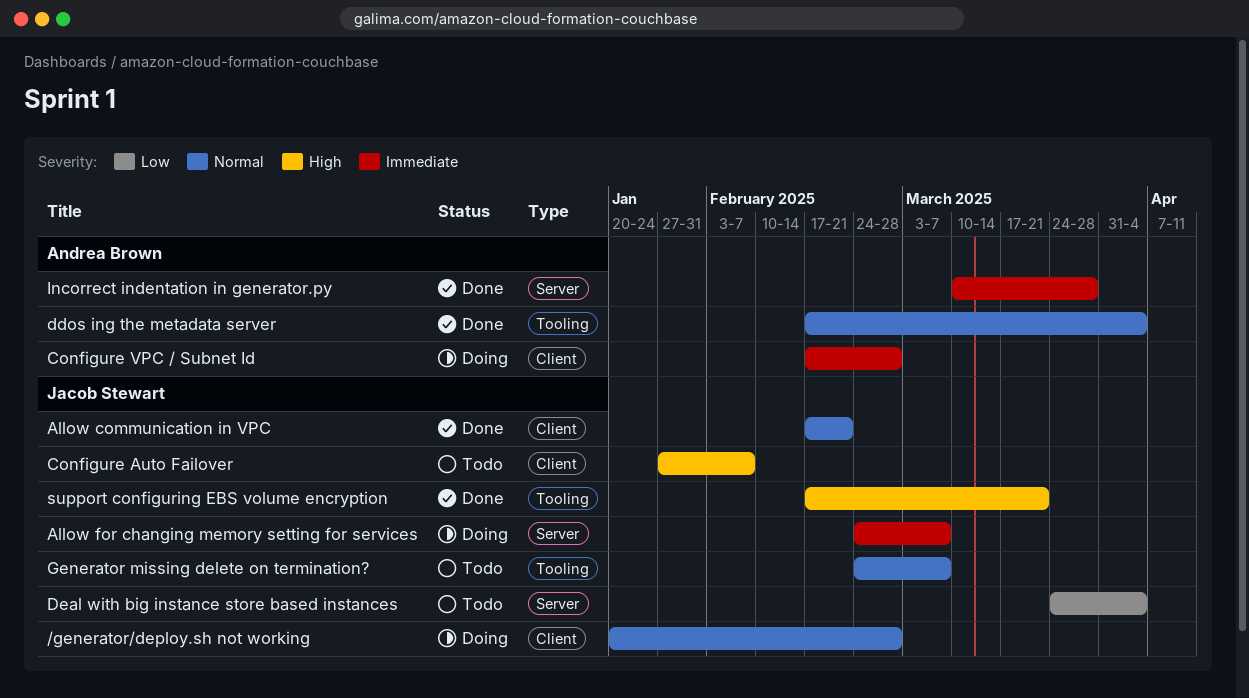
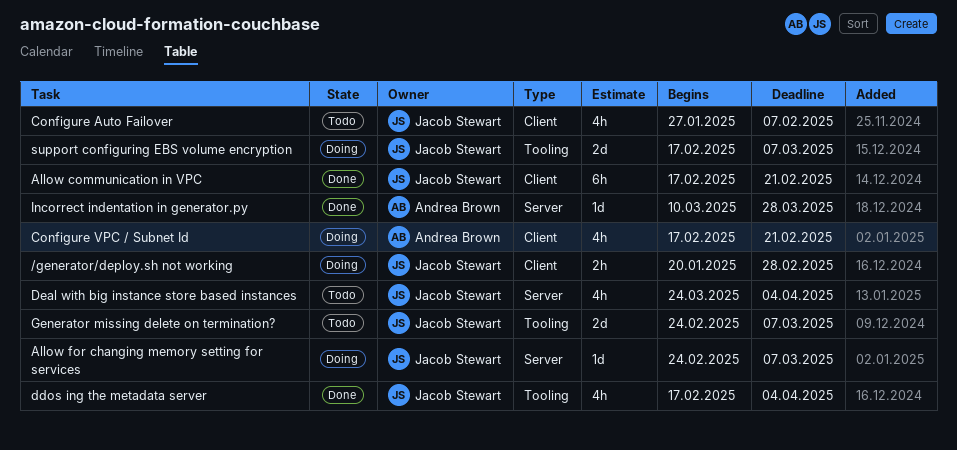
Configure VPC / Subnet Id, due: Feb 28 -> Feb 21
ddos ing the metadata server, owner: Andrea Brown -> Jacob Stewart
support configuring EBS volume encryption, status: Done -> Doing
support configuring EBS volume encryption, due: Mar 21 -> Mar 7

